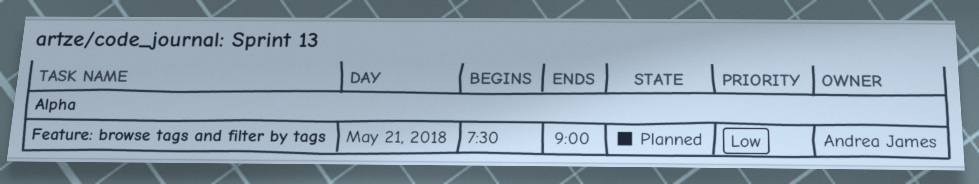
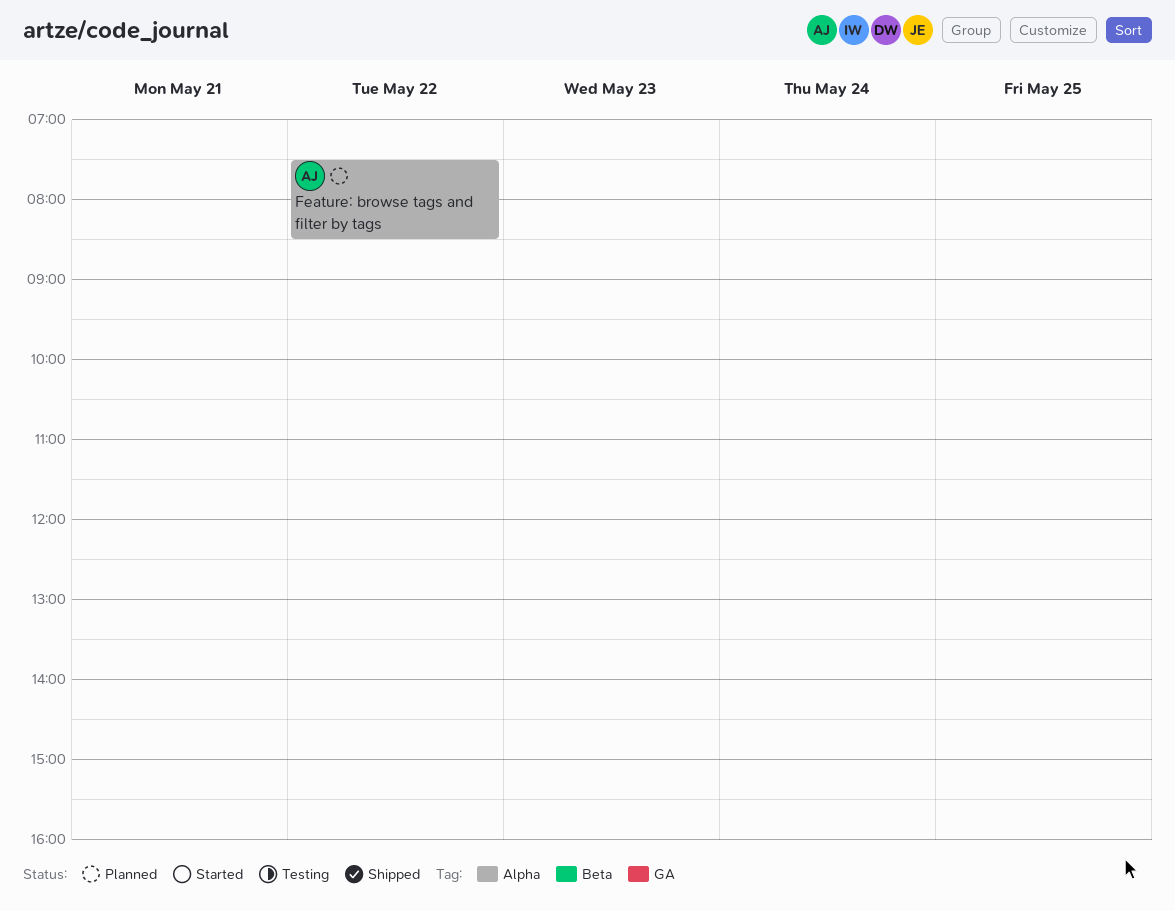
Feature: browse tags and filter by tags, day: May 21 -> May 22
Feature: browse tags and filter by tags, ends: 09:00 -> 08:30

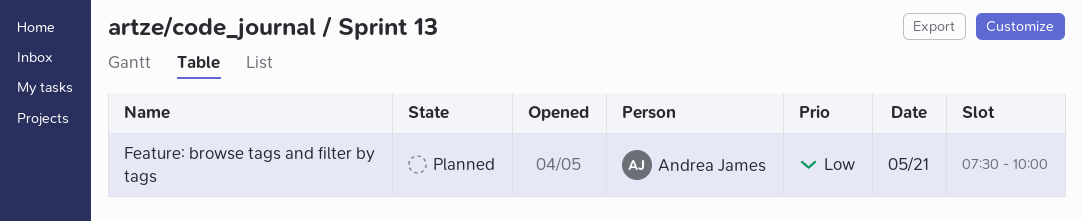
Feature: browse tags and filter by tags, day: May 22 -> May 21
Feature: browse tags and filter by tags, ends: 08:30 -> 10:00

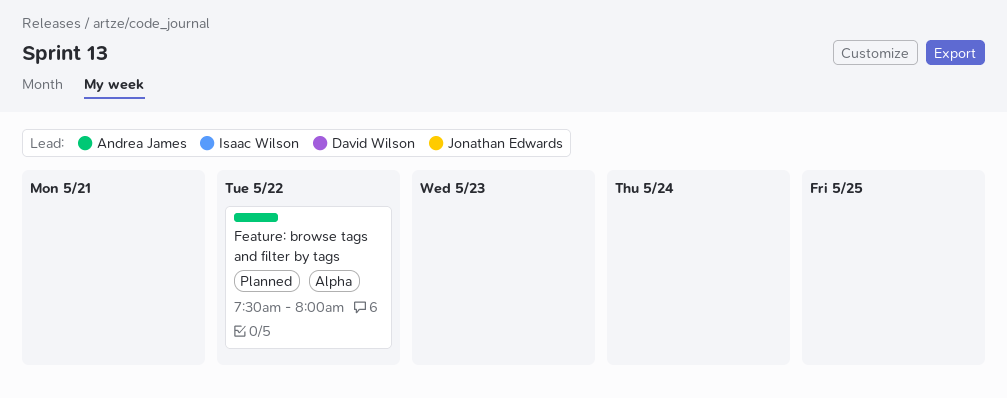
Feature: browse tags and filter by tags, day: May 21 -> May 22
Feature: browse tags and filter by tags, ends: 10:00 -> 08:00

